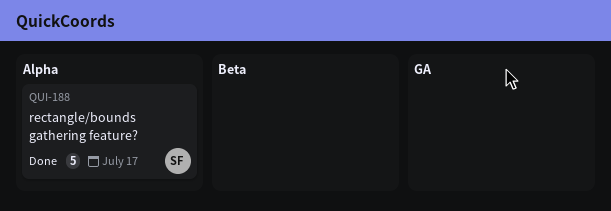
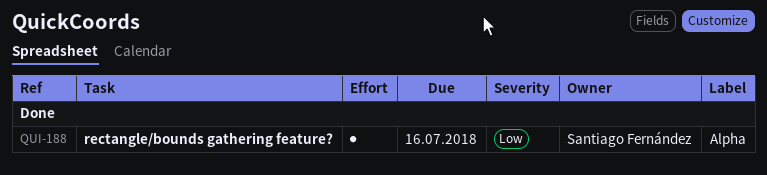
QUI-188, estimate: 5 -> 1
QUI-188, due: Jul 17 -> Jul 16

